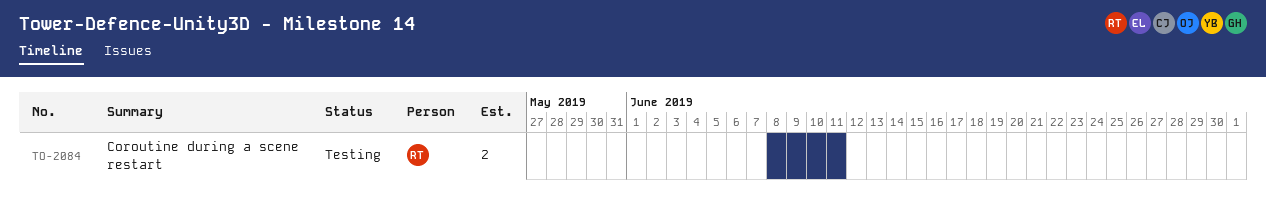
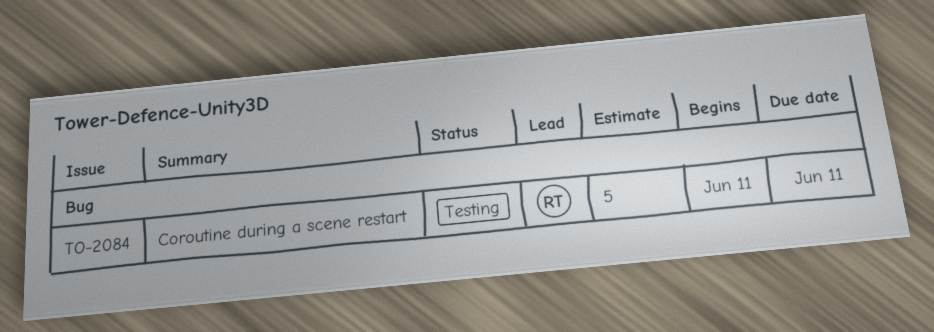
TO-2084, estimate: 2 -> 5
TO-2084, start: Jun 8 -> Jun 11

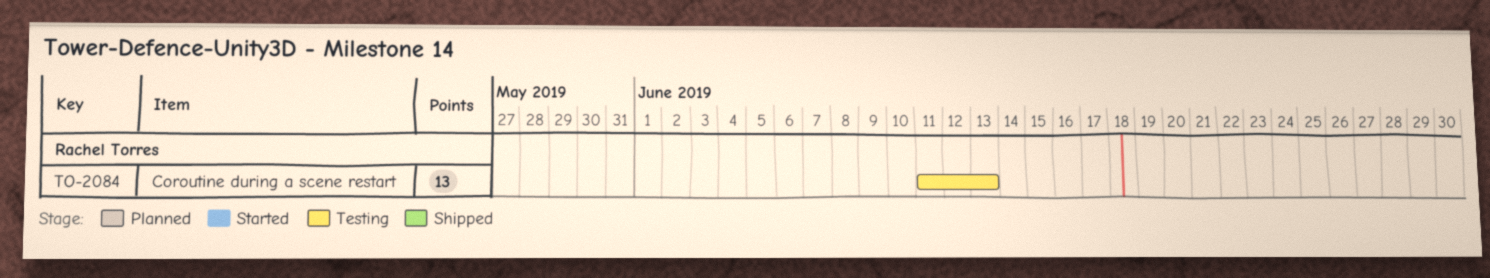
TO-2084, estimate: 5 -> 13
TO-2084, due: Jun 11 -> Jun 13

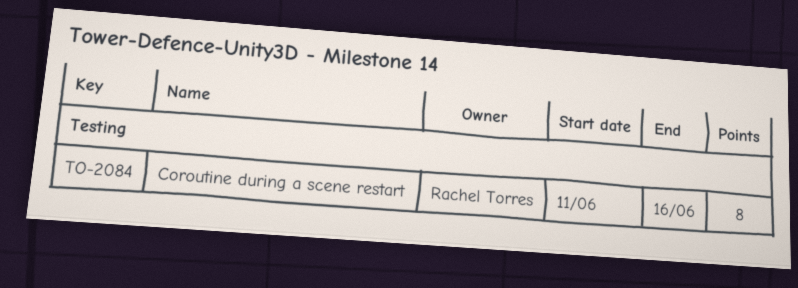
TO-2084, estimate: 13 -> 8
TO-2084, due: Jun 13 -> Jun 16

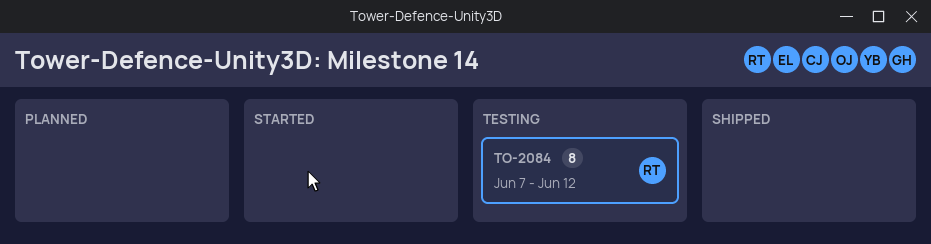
TO-2084, start: Jun 11 -> Jun 7
TO-2084, due: Jun 16 -> Jun 12

